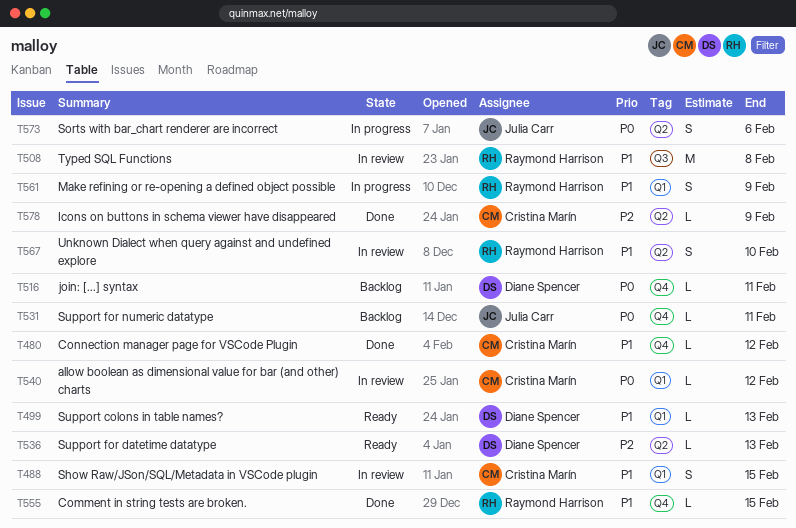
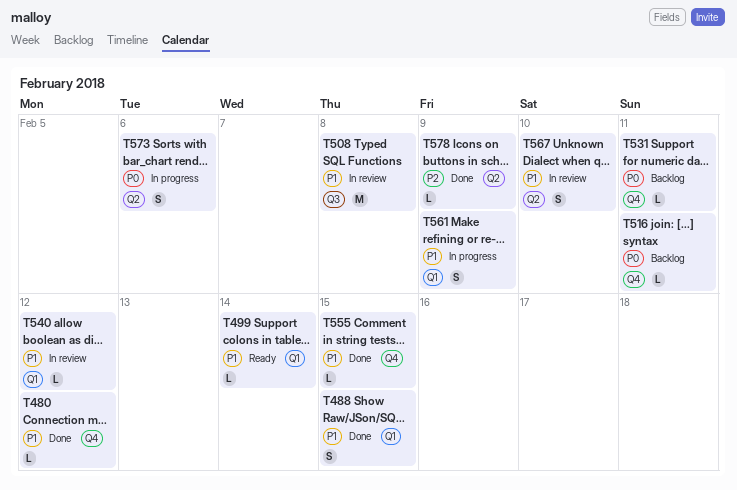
T488, status: In review -> Done
T499, due: Feb 13 -> Feb 14
T536: present -> none
T540, priority: P0 -> P1

